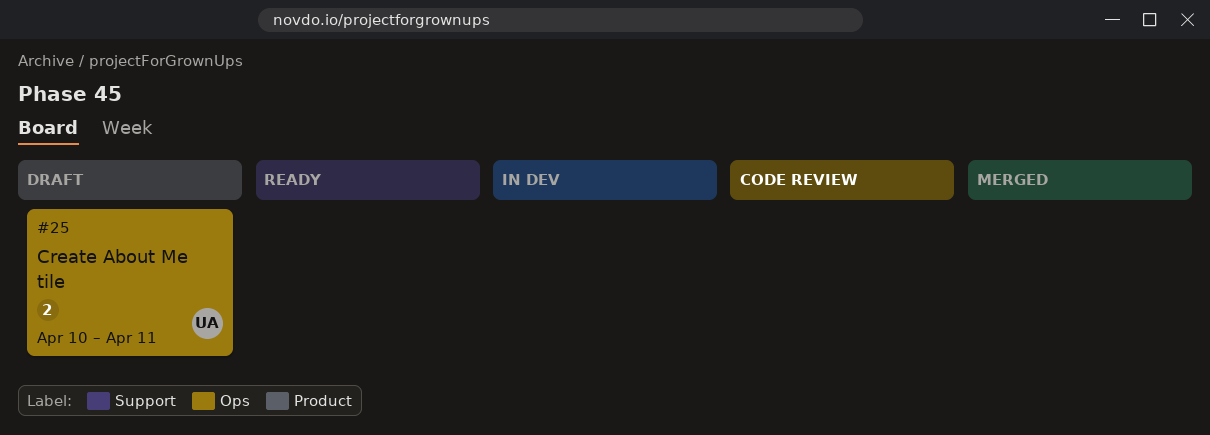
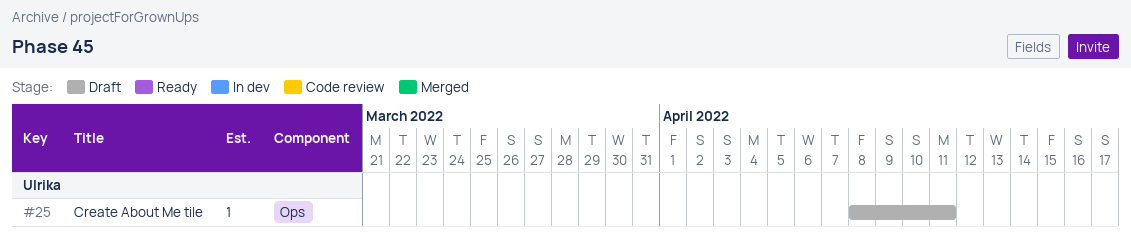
#25, estimate: 2 -> 1
#25, start: Apr 10 -> Apr 8

